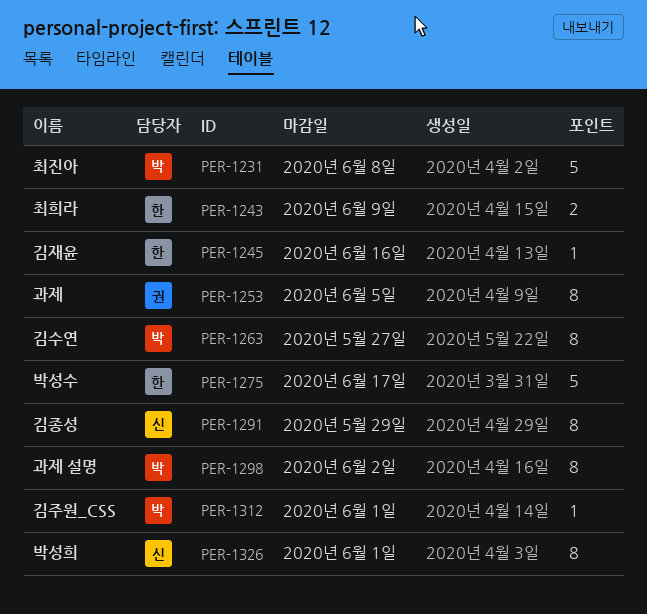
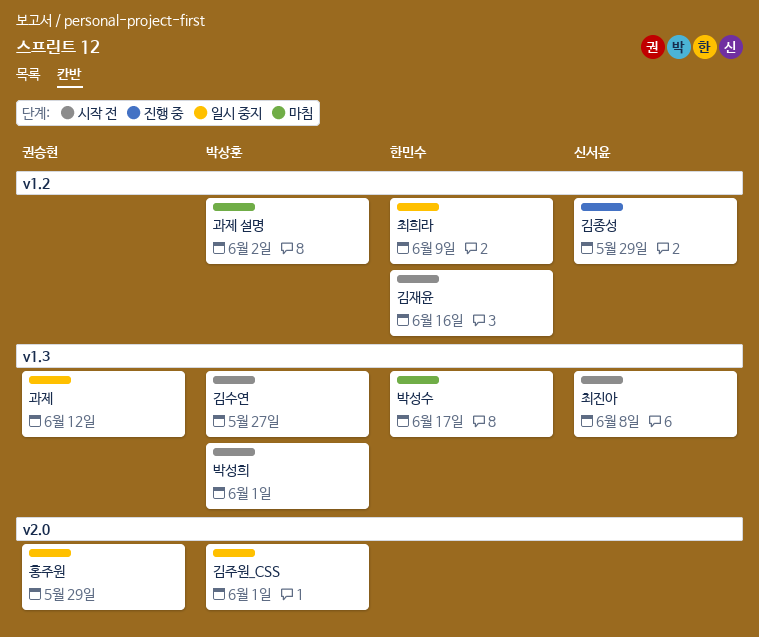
과제, due: Jun 5 -> Jun 12
박성희, owner: 신서윤 -> 박상훈
최진아, owner: 박상훈 -> 신서윤
홍주원: none -> present

